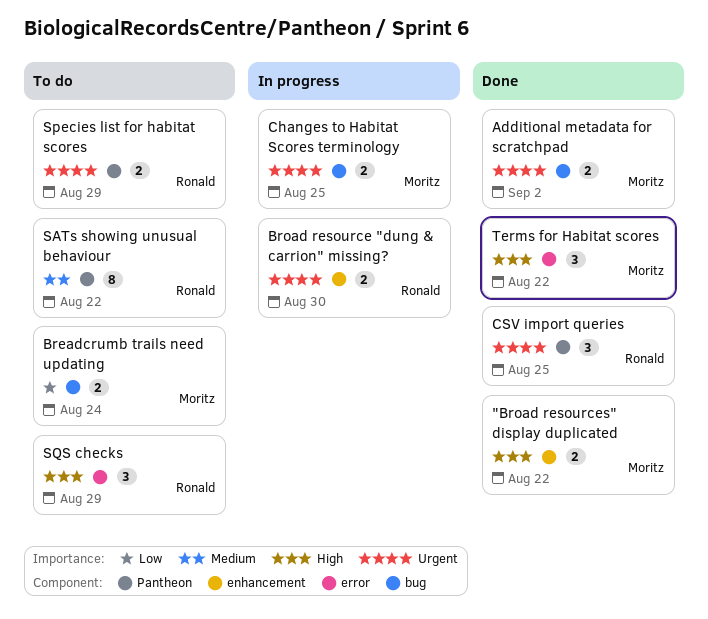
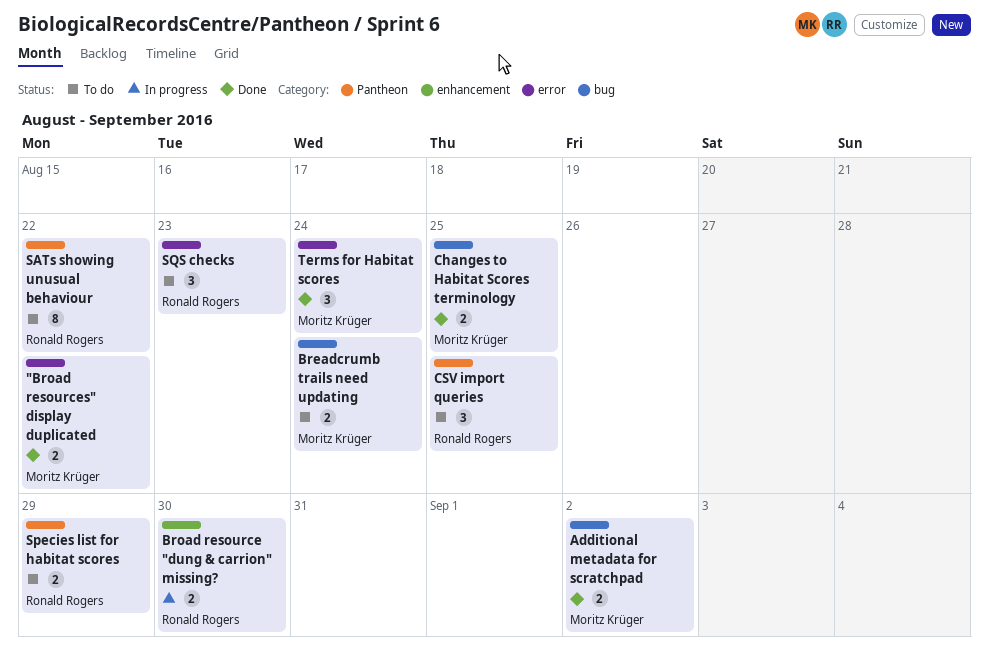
"Broad resources" display duplicated, label: enhancement -> error
Changes to Habitat Scores terminology, status: In progress -> Done
CSV import queries, status: Done -> To do
SQS checks, due: Aug 29 -> Aug 23
Terms for Habitat scores, due: Aug 22 -> Aug 24

